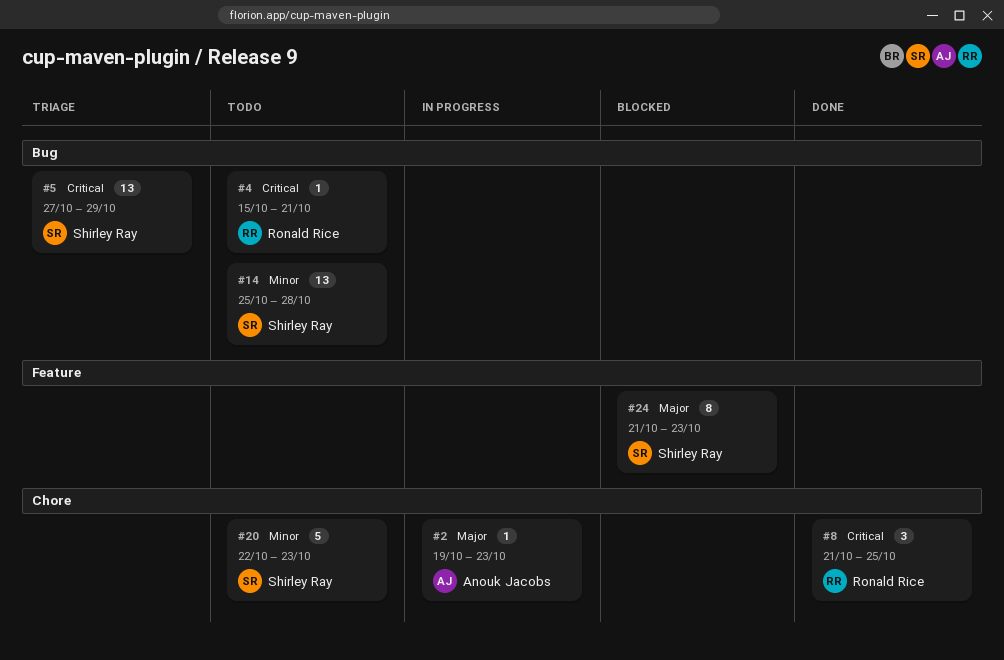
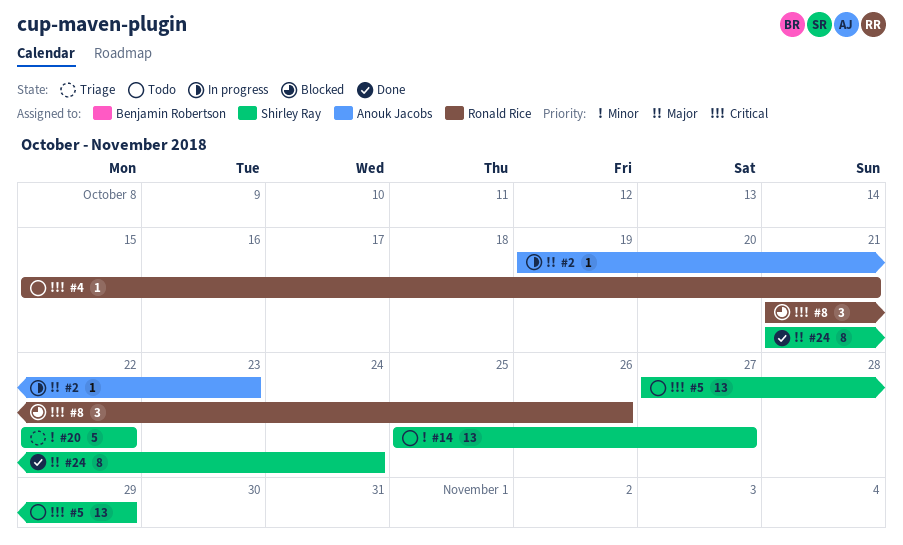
#5, status: Triage -> Todo
#8, status: Done -> Blocked
#8, due: Oct 25 -> Oct 26
#14, due: Oct 28 -> Oct 27
#20, status: Todo -> Triage
#20, due: Oct 23 -> Oct 22
#24, status: Blocked -> Done
#24, due: Oct 23 -> Oct 24

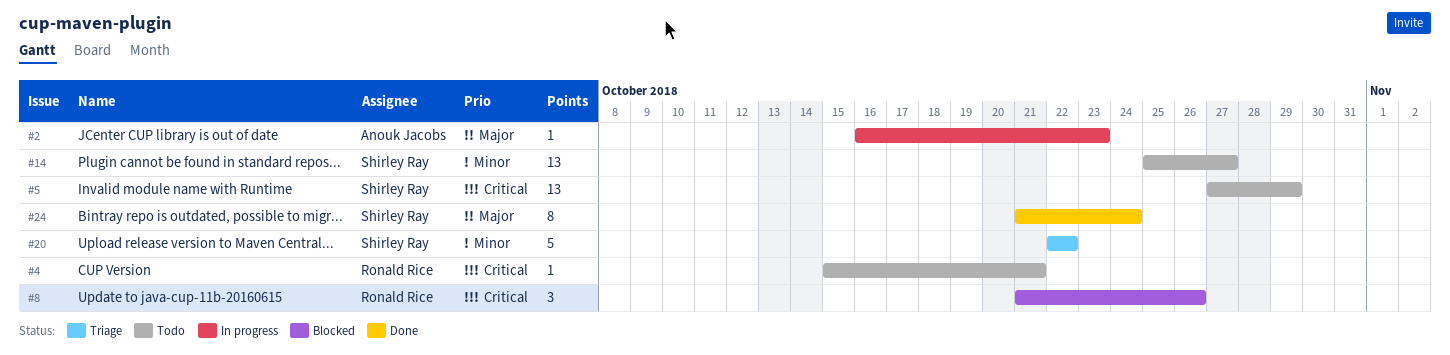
#2, start: Oct 19 -> Oct 16

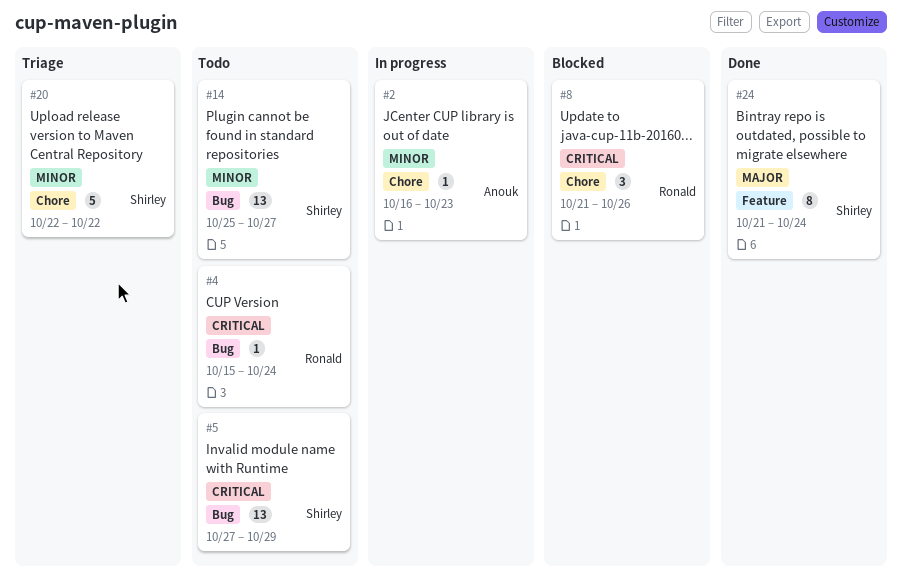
#2, priority: Major -> Minor
#4, due: Oct 21 -> Oct 24

